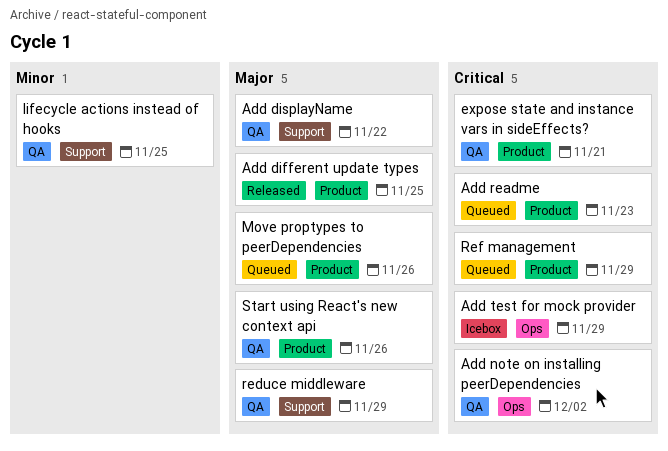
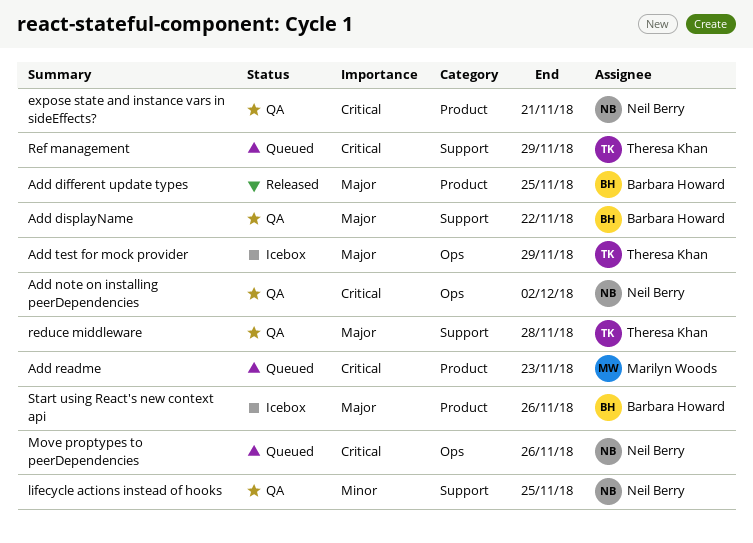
Add test for mock provider, priority: Critical -> Major
Move proptypes to peerDependencies, priority: Major -> Critical
Move proptypes to peerDependencies, label: Product -> Ops
reduce middleware, due: Nov 29 -> Nov 28
Ref management, label: Product -> Support
Start using React's new context api, status: QA -> Icebox

